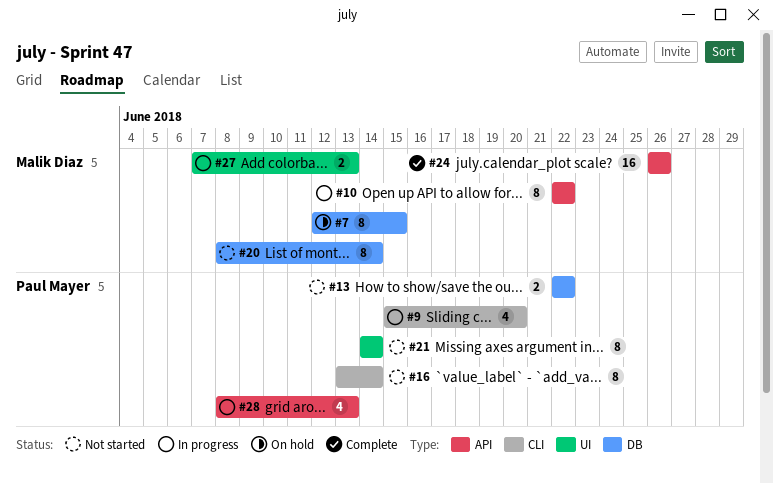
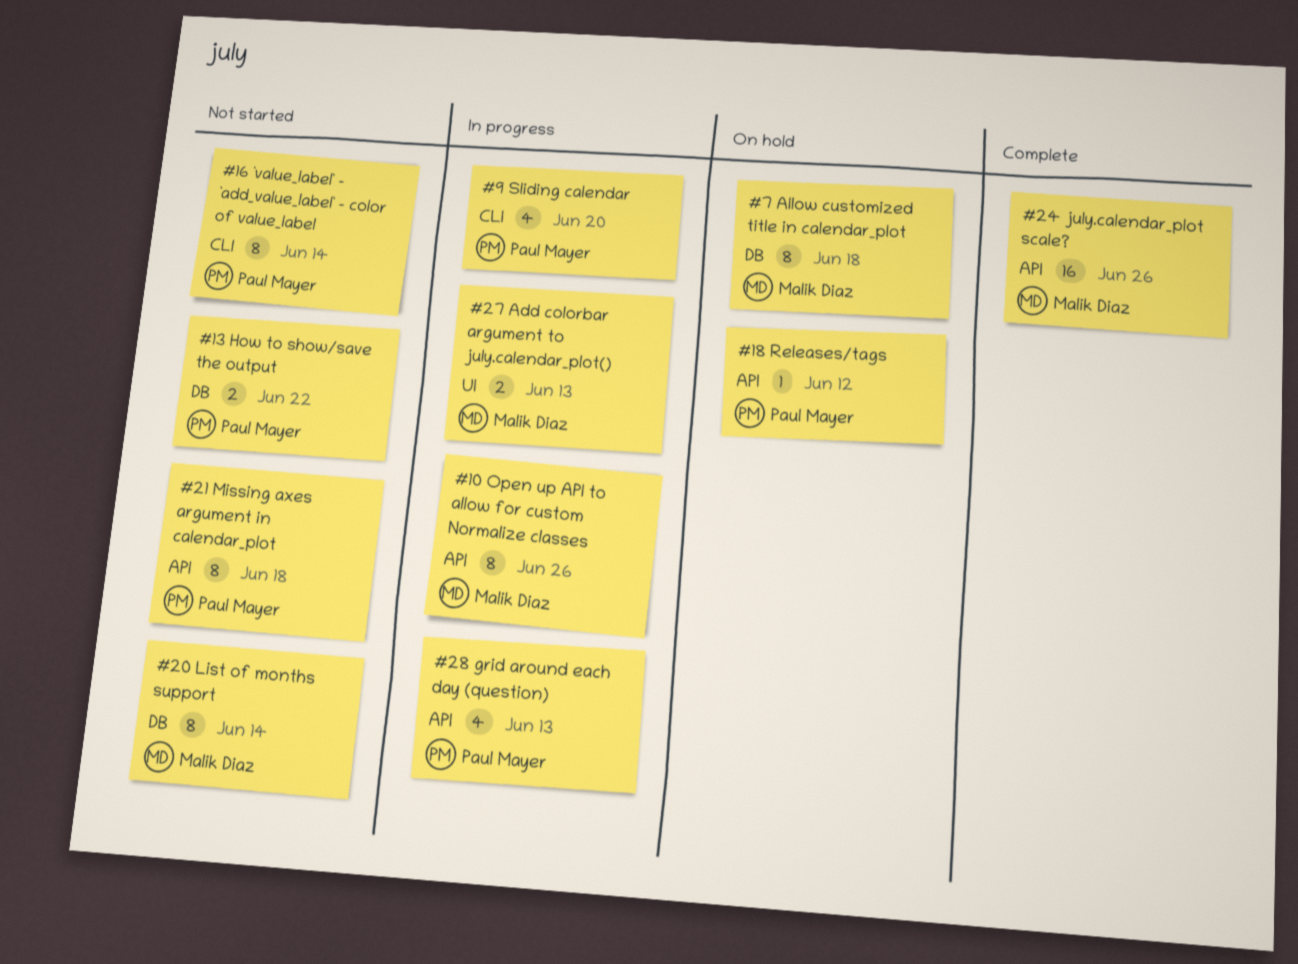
#7, due: Jun 15 -> Jun 18
#10, due: Jun 22 -> Jun 26
#18: none -> present
#21, label: UI -> API
#21, due: Jun 14 -> Jun 18

